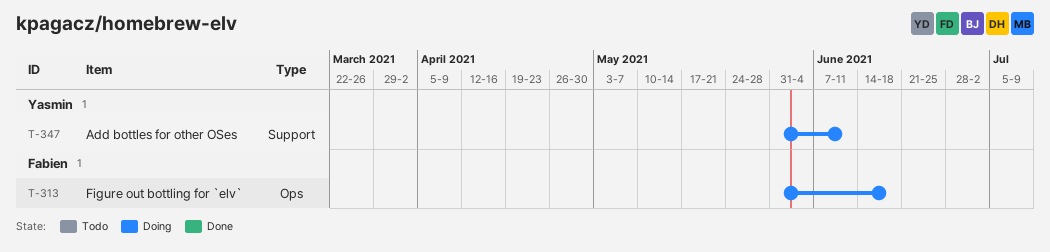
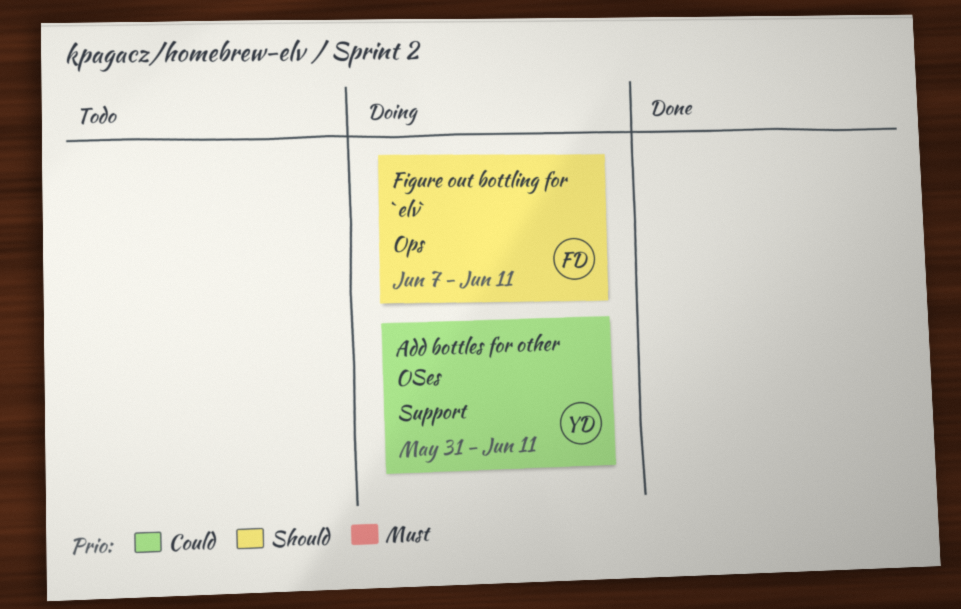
Figure out bottling for `elv`, start: May 31 -> Jun 7
Figure out bottling for `elv`, due: Jun 18 -> Jun 11

